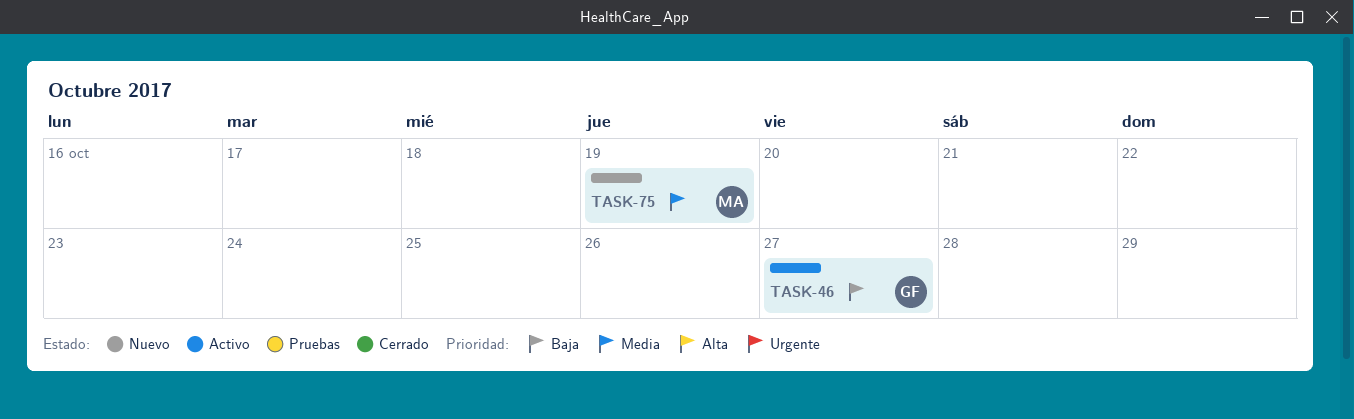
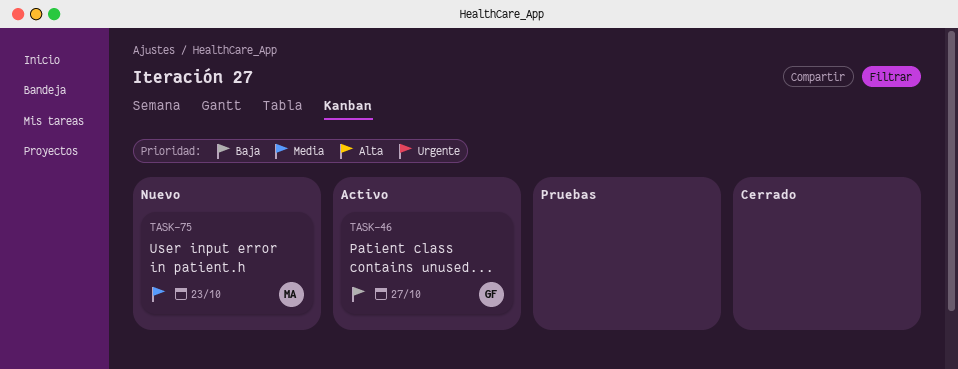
TASK-75, due: Oct 19 -> Oct 23

